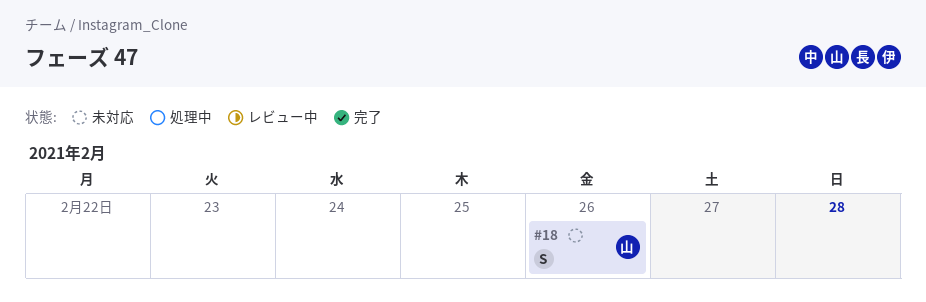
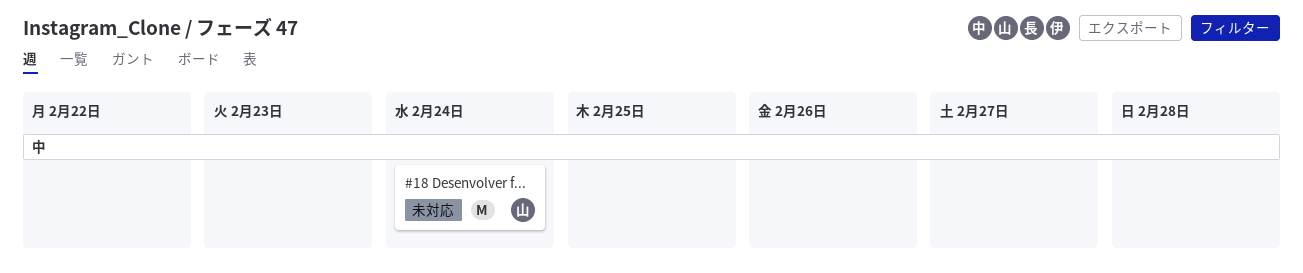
#18, estimate: S -> M
#18, due: Feb 26 -> Feb 24

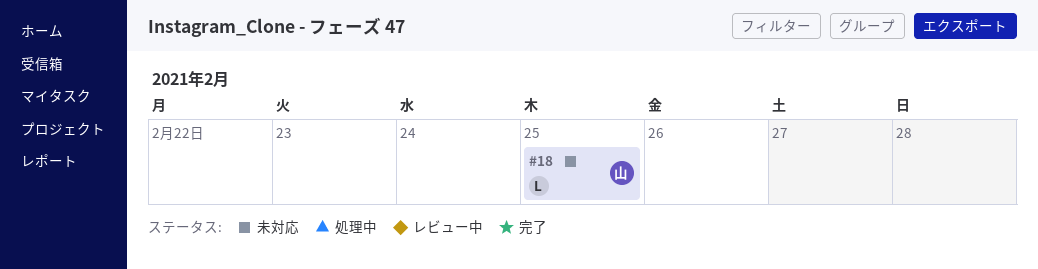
#18, estimate: M -> L
#18, due: Feb 24 -> Feb 25

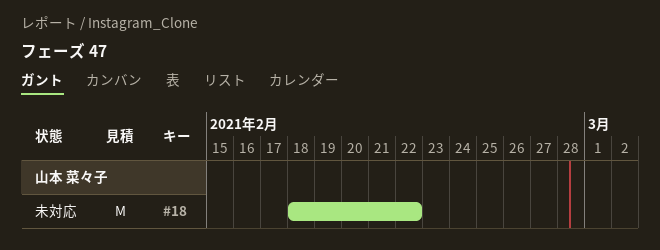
#18, estimate: L -> M
#18, due: Feb 25 -> Feb 22

